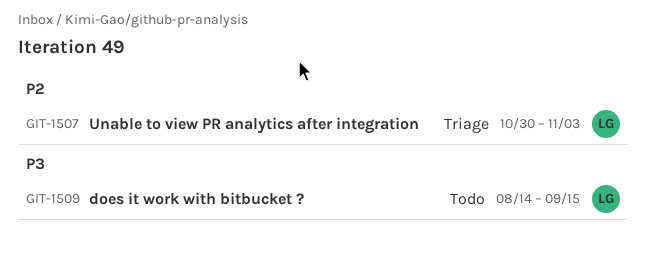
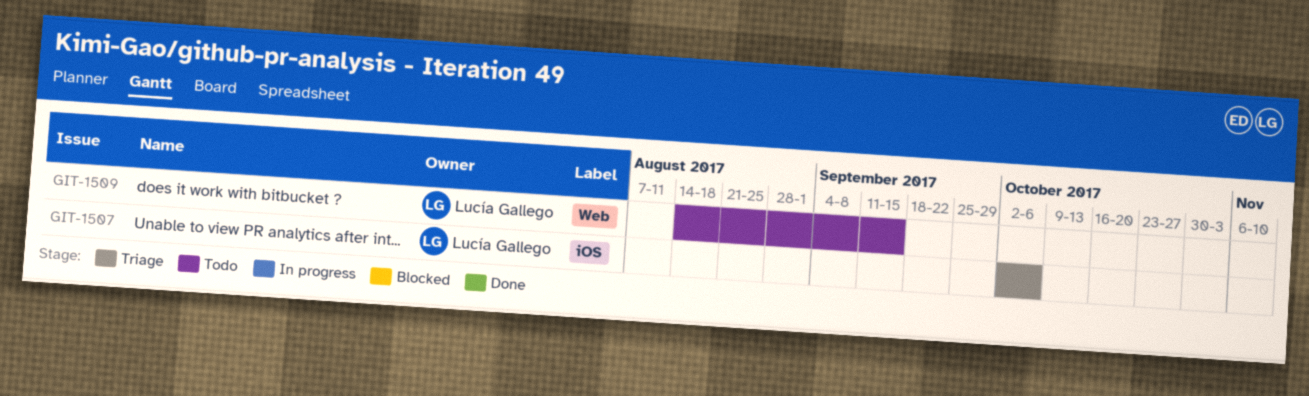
GIT-1507, start: Oct 30 -> Oct 2
GIT-1507, due: Nov 3 -> Oct 6

